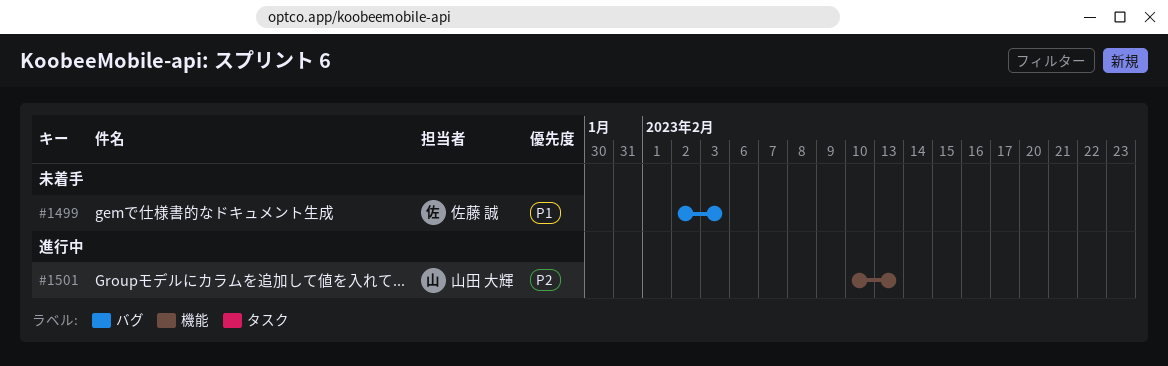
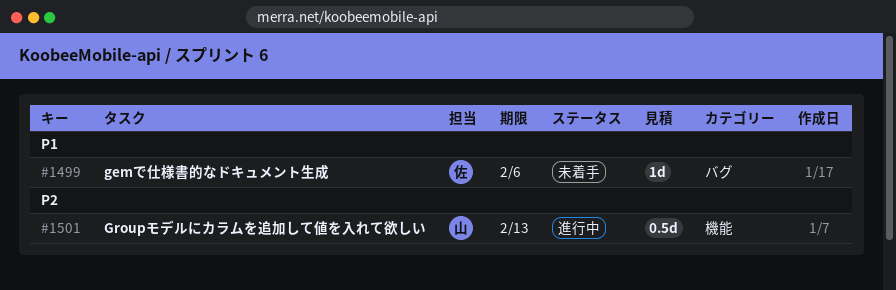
#1499, due: Feb 3 -> Feb 6

